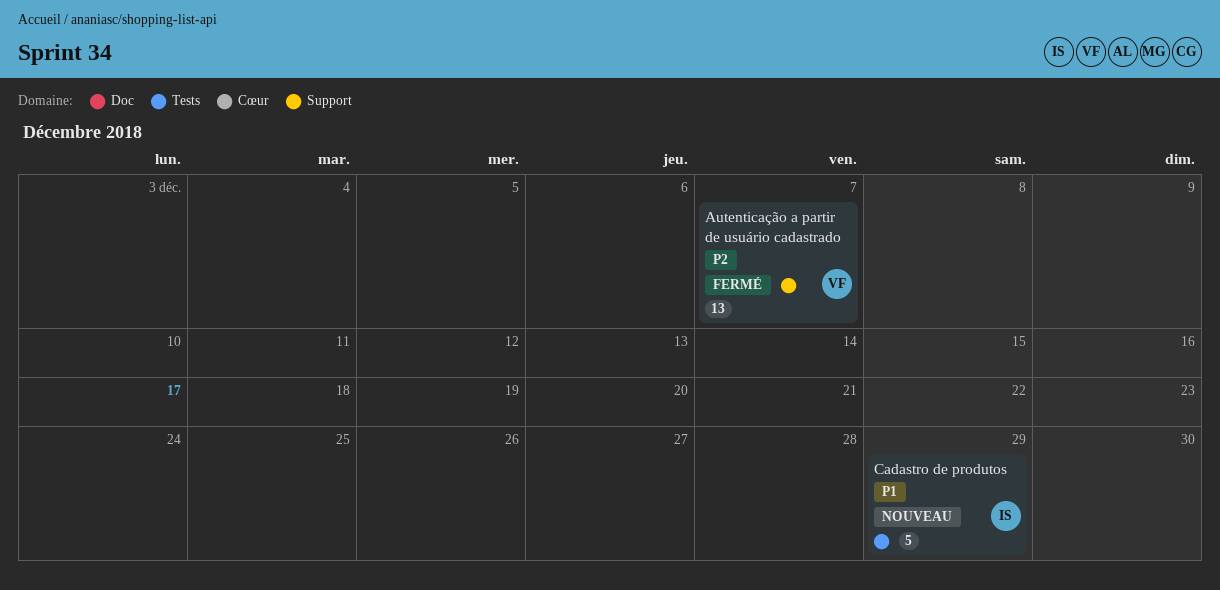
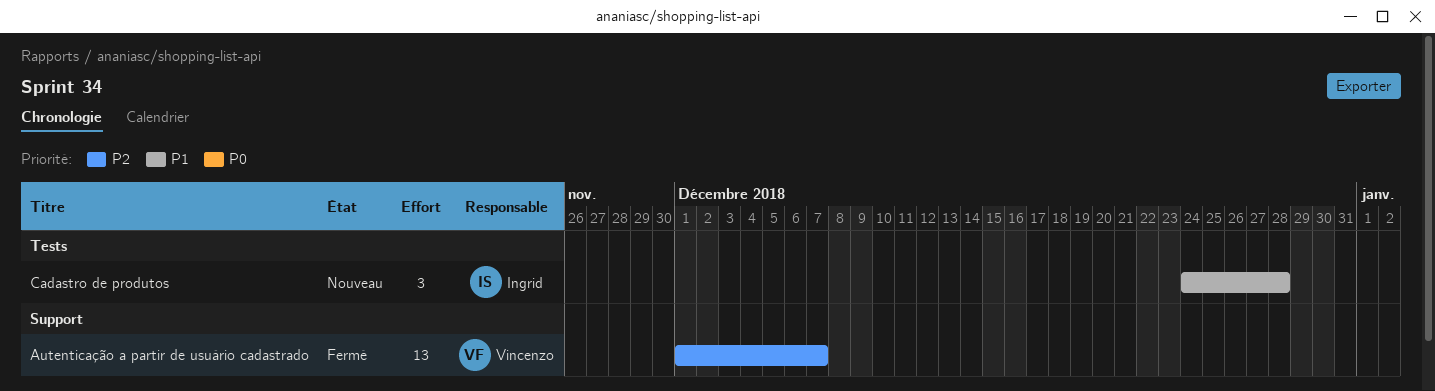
Cadastro de produtos, estimate: 5 -> 3
Cadastro de produtos, due: Dec 29 -> Dec 28

